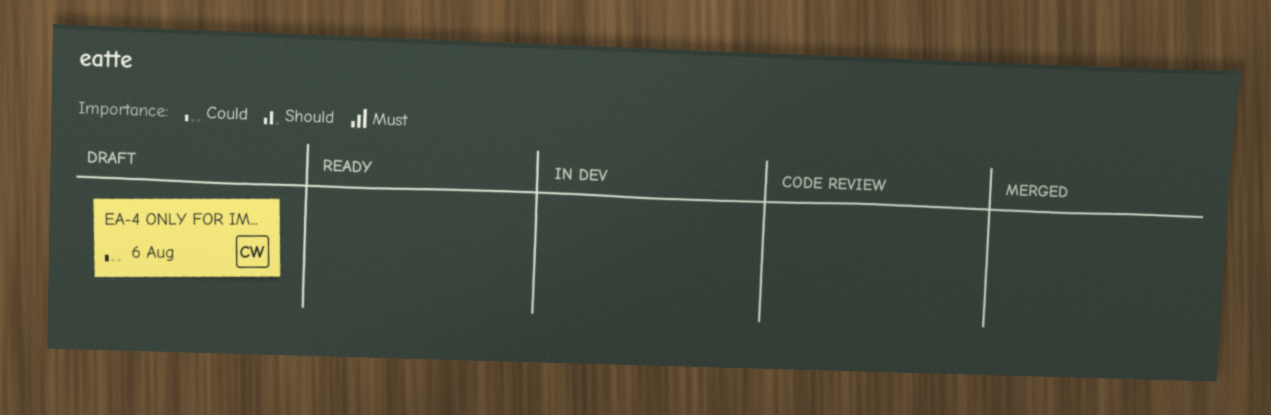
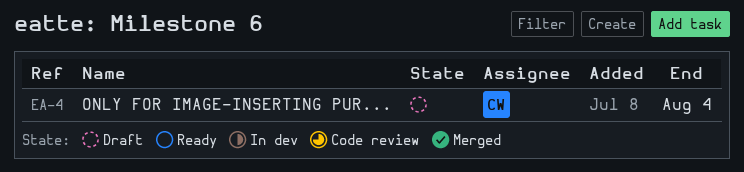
EA-4, due: Aug 6 -> Aug 4

